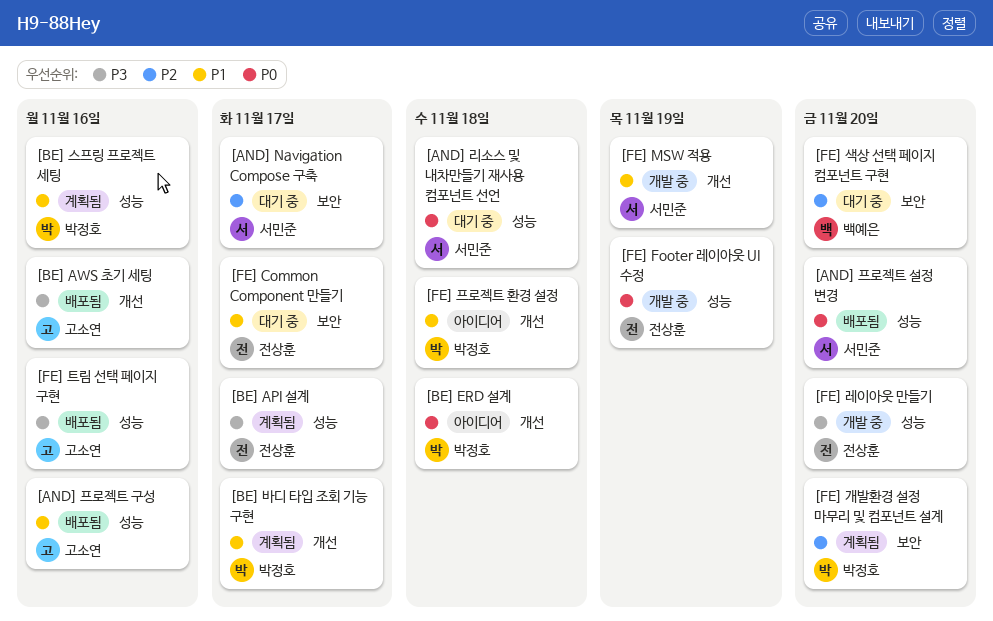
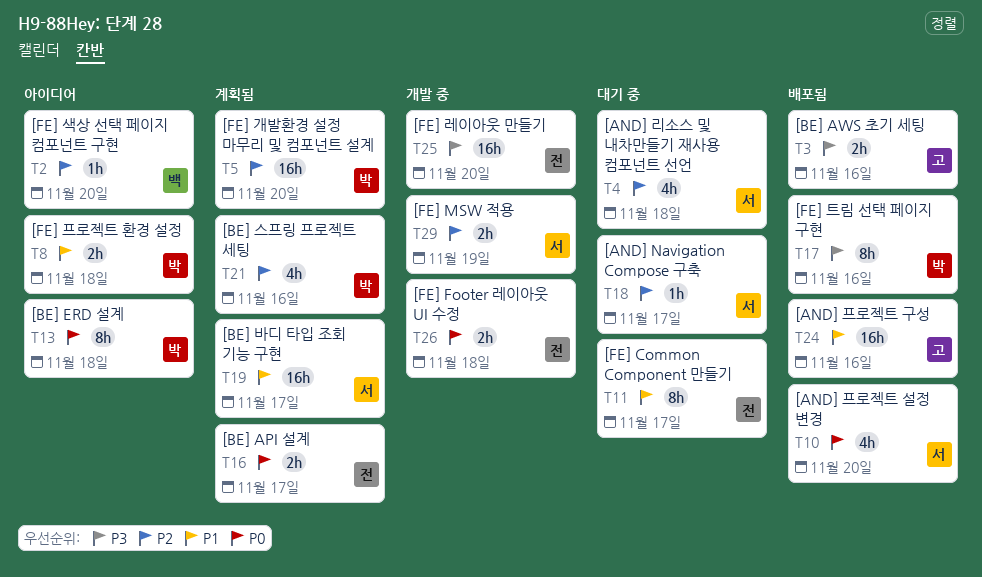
[AND] 리소스 및 내차만들기 재사용 컴포넌트 선언, priority: P0 -> P2
[BE] API 설계, priority: P3 -> P0
[BE] 바디 타입 조회 기능 구현, owner: 박정호 -> 서민준
[BE] 스프링 프로젝트 세팅, priority: P1 -> P2
[FE] Footer 레이아웃 UI 수정, due: Nov 19 -> Nov 18
[FE] MSW 적용, priority: P1 -> P2
[FE] 색상 선택 페이지 컴포넌트 구현, status: 대기 중 -> 아이디어
[FE] 트림 선택 페이지 구현, owner: 고소연 -> 박정호

